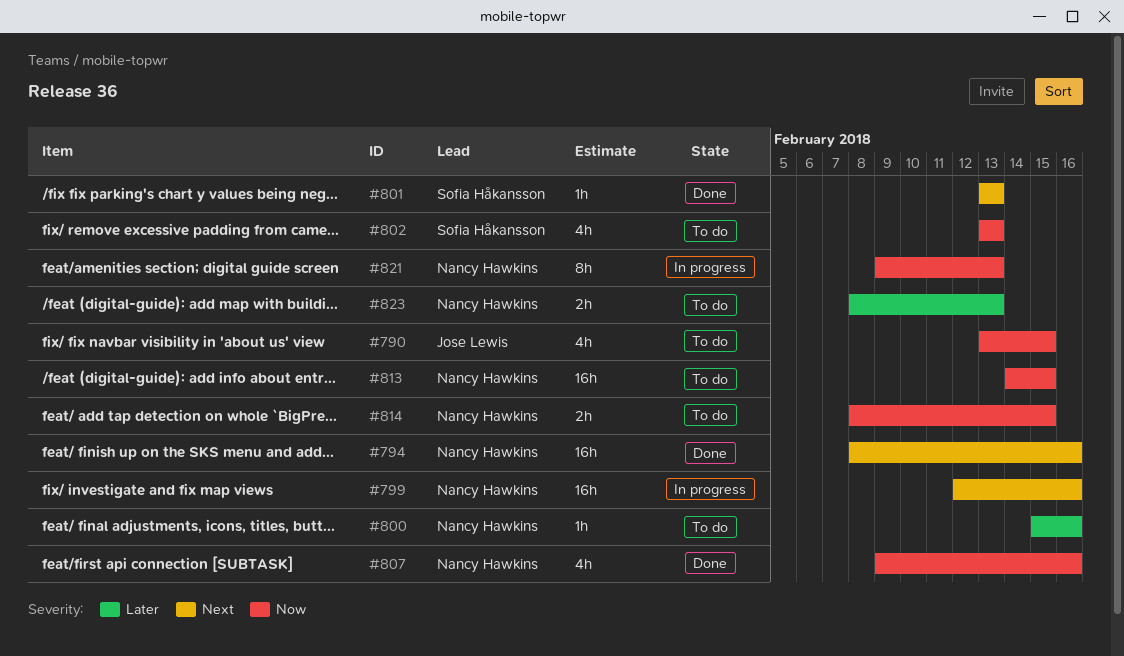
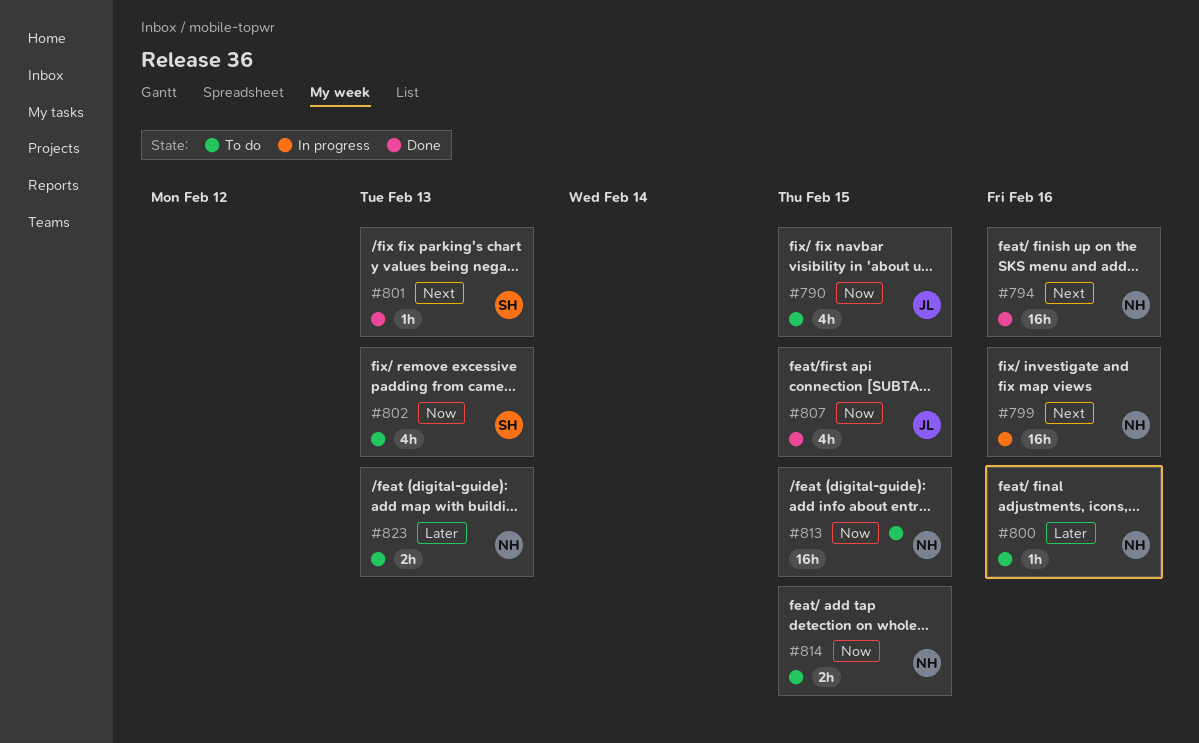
#807, owner: Nancy Hawkins -> Jose Lewis
#807, due: Feb 16 -> Feb 15
#821: present -> none

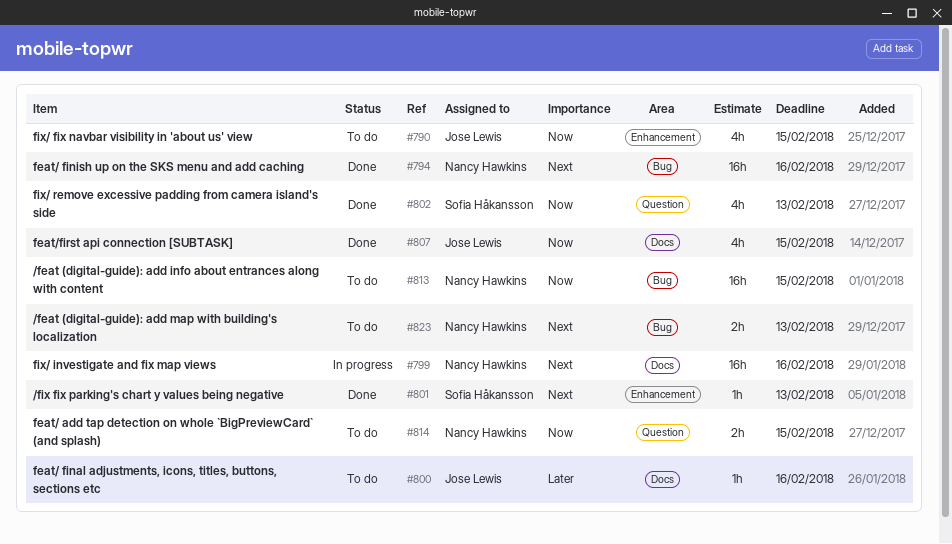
#800, owner: Nancy Hawkins -> Jose Lewis
#802, status: To do -> Done
#823, priority: Later -> Next

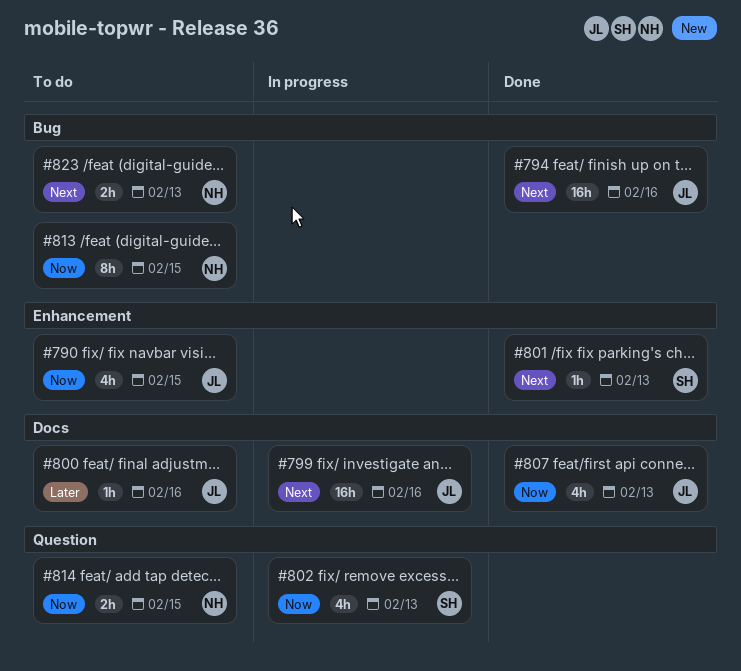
#794, owner: Nancy Hawkins -> Jose Lewis
#799, owner: Nancy Hawkins -> Jose Lewis
#802, status: Done -> In progress
#807, due: Feb 15 -> Feb 13
#813, estimate: 16h -> 8h

